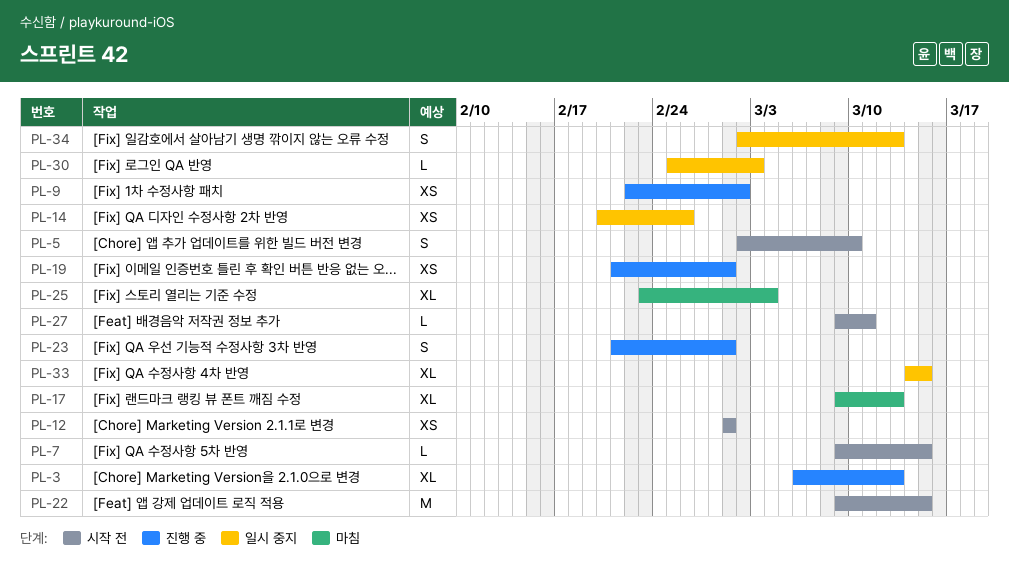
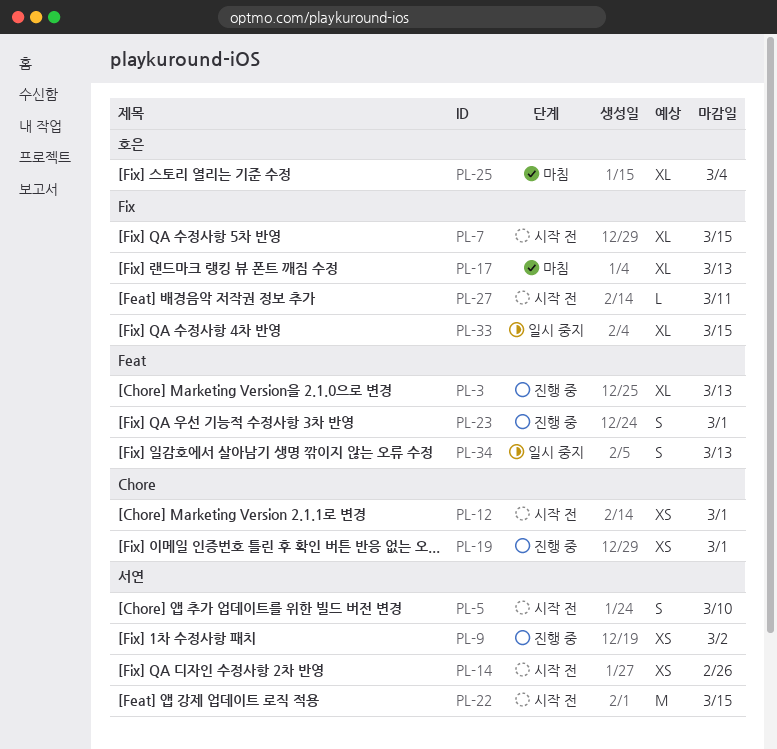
PL-7, estimate: L -> XL
PL-14, status: 일시 중지 -> 시작 전
PL-30: present -> none

